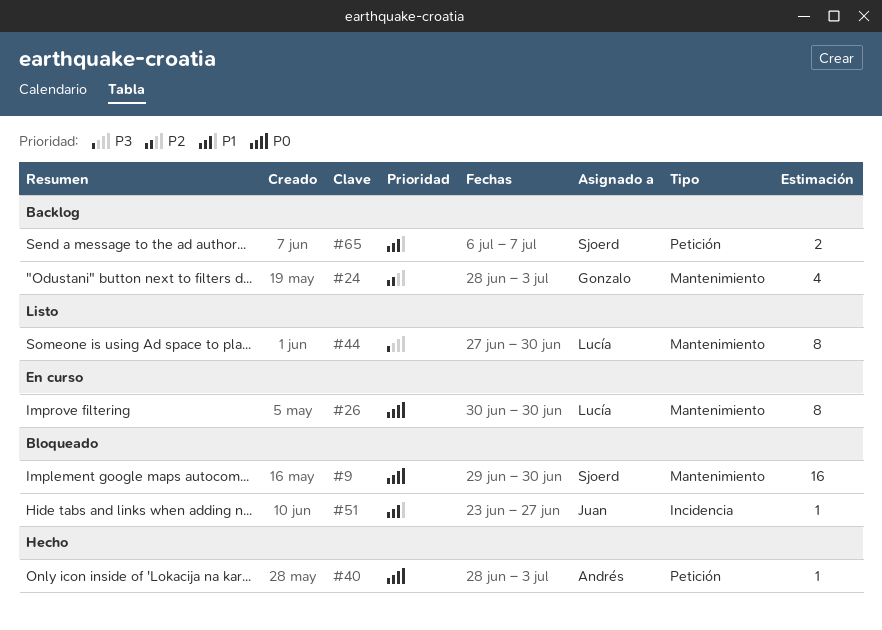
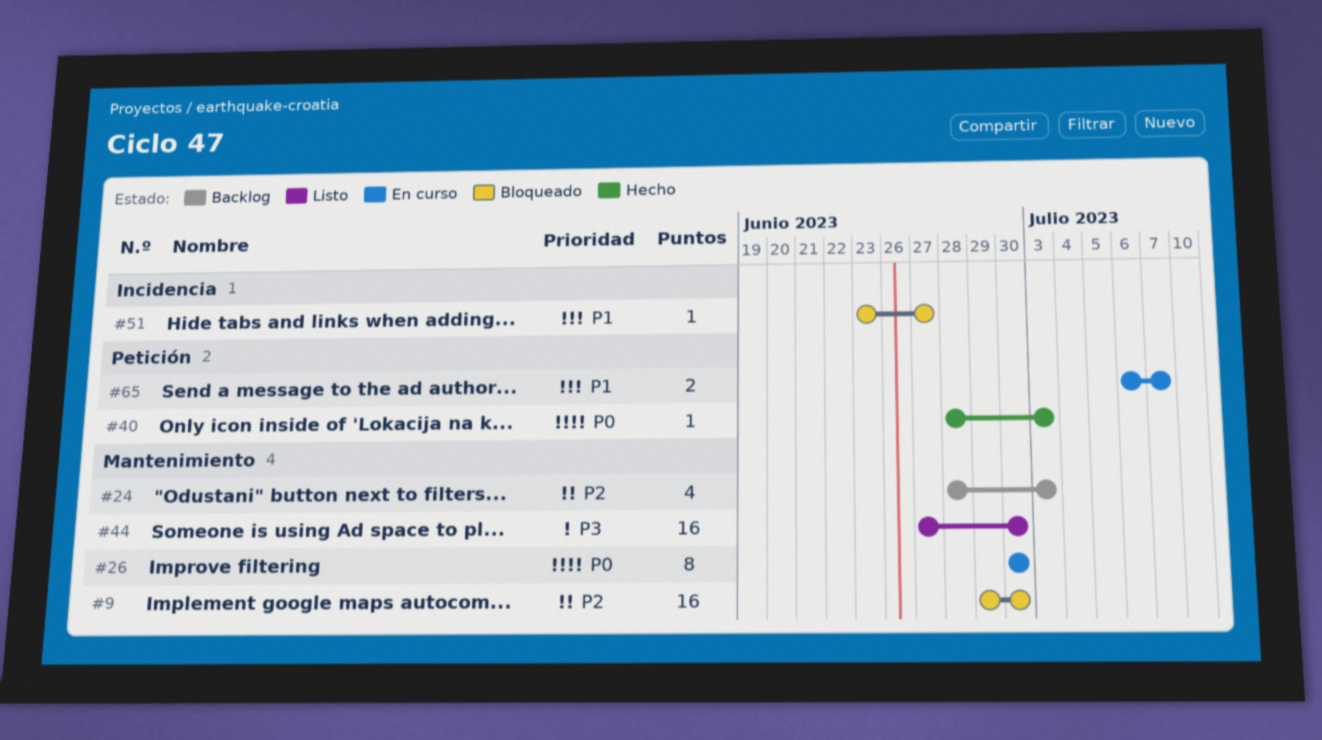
#9, priority: P0 -> P2
#44, estimate: 8 -> 16
#65, status: Backlog -> En curso

